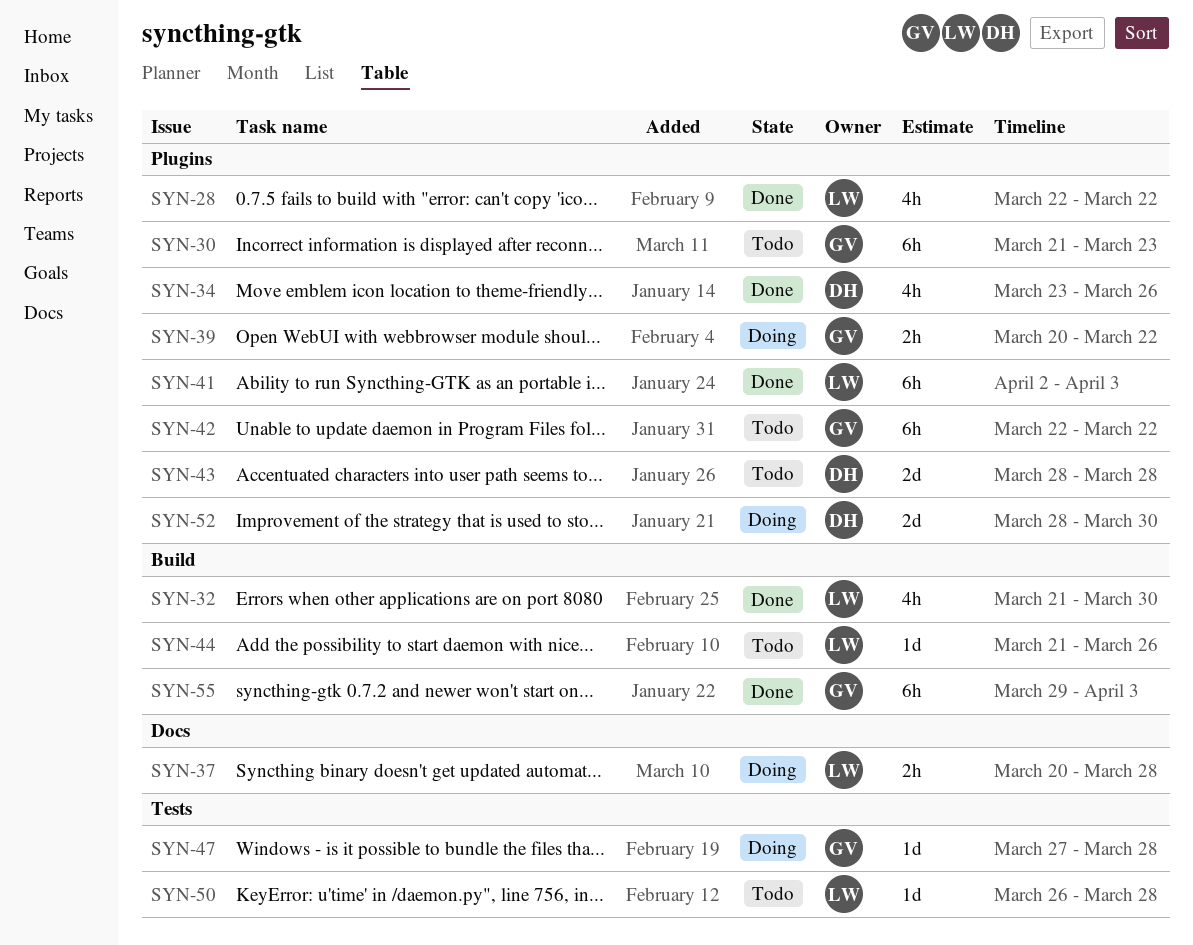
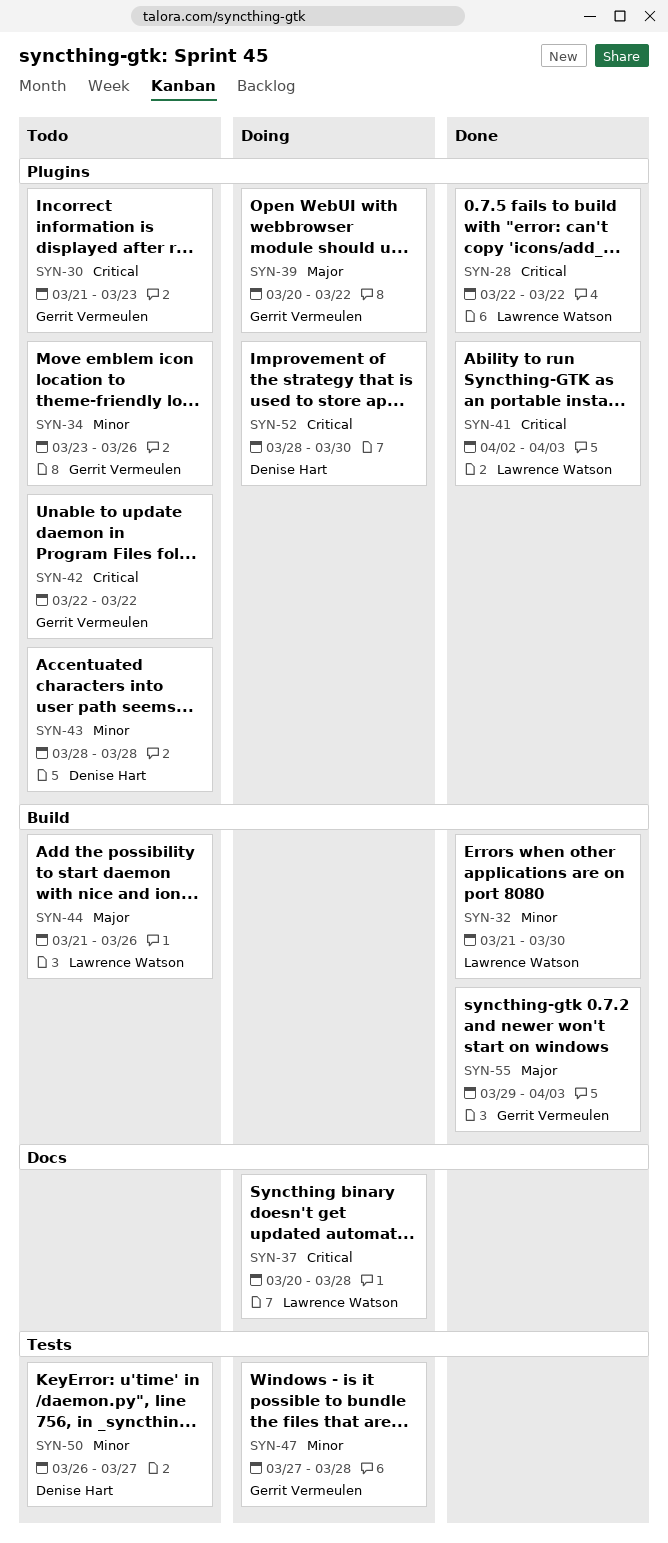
SYN-34, status: Done -> Todo
SYN-34, owner: Denise Hart -> Gerrit Vermeulen
SYN-50, owner: Lawrence Watson -> Denise Hart
SYN-50, due: Mar 28 -> Mar 27

